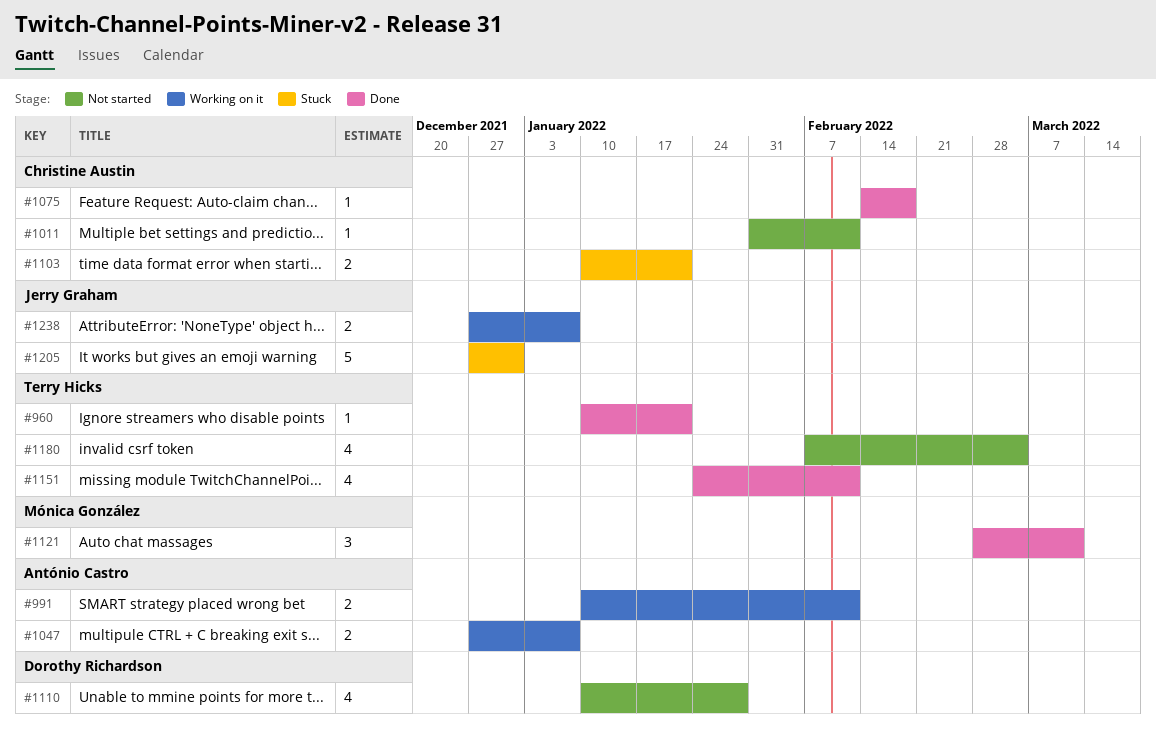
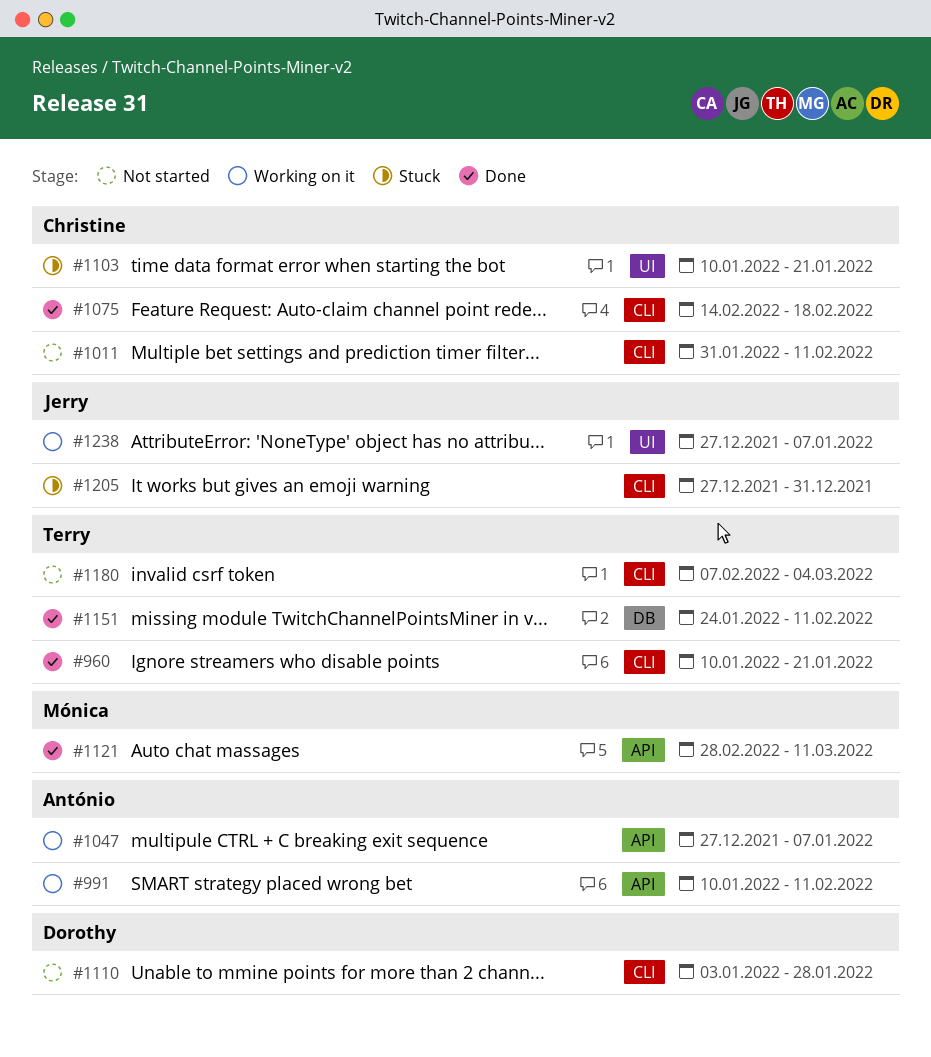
#1110, start: Jan 10 -> Jan 3

